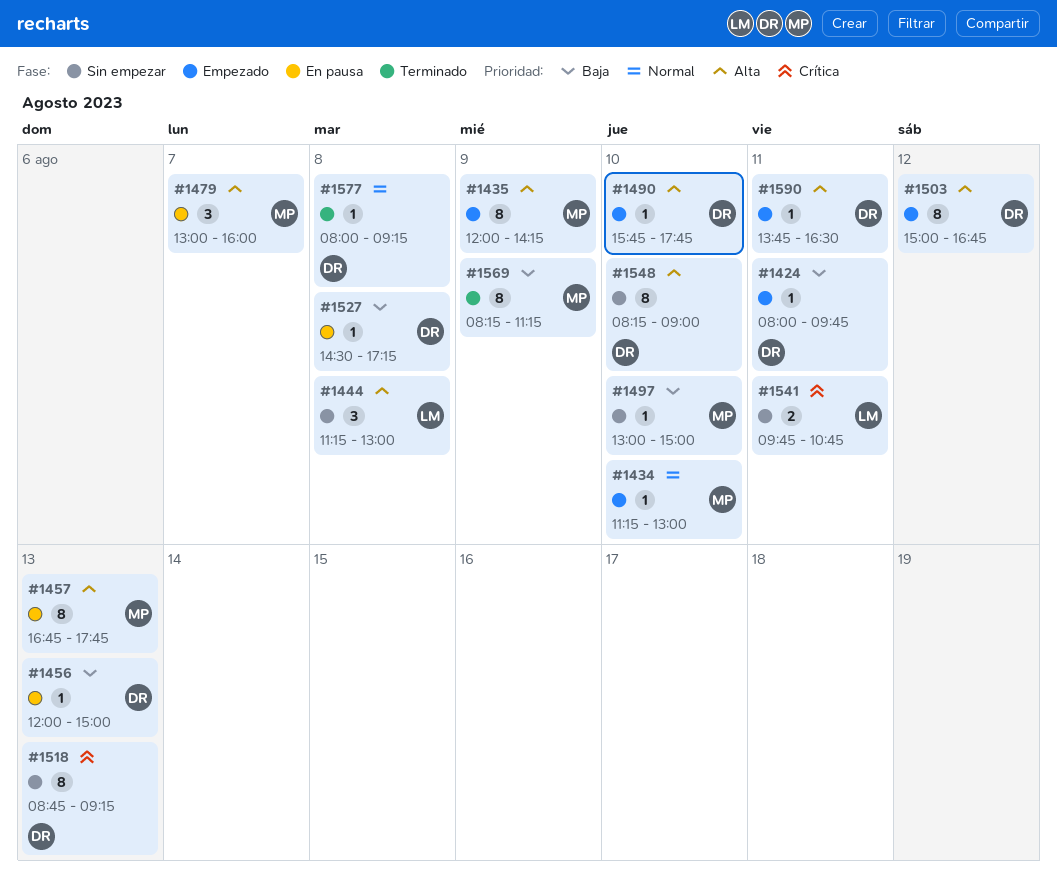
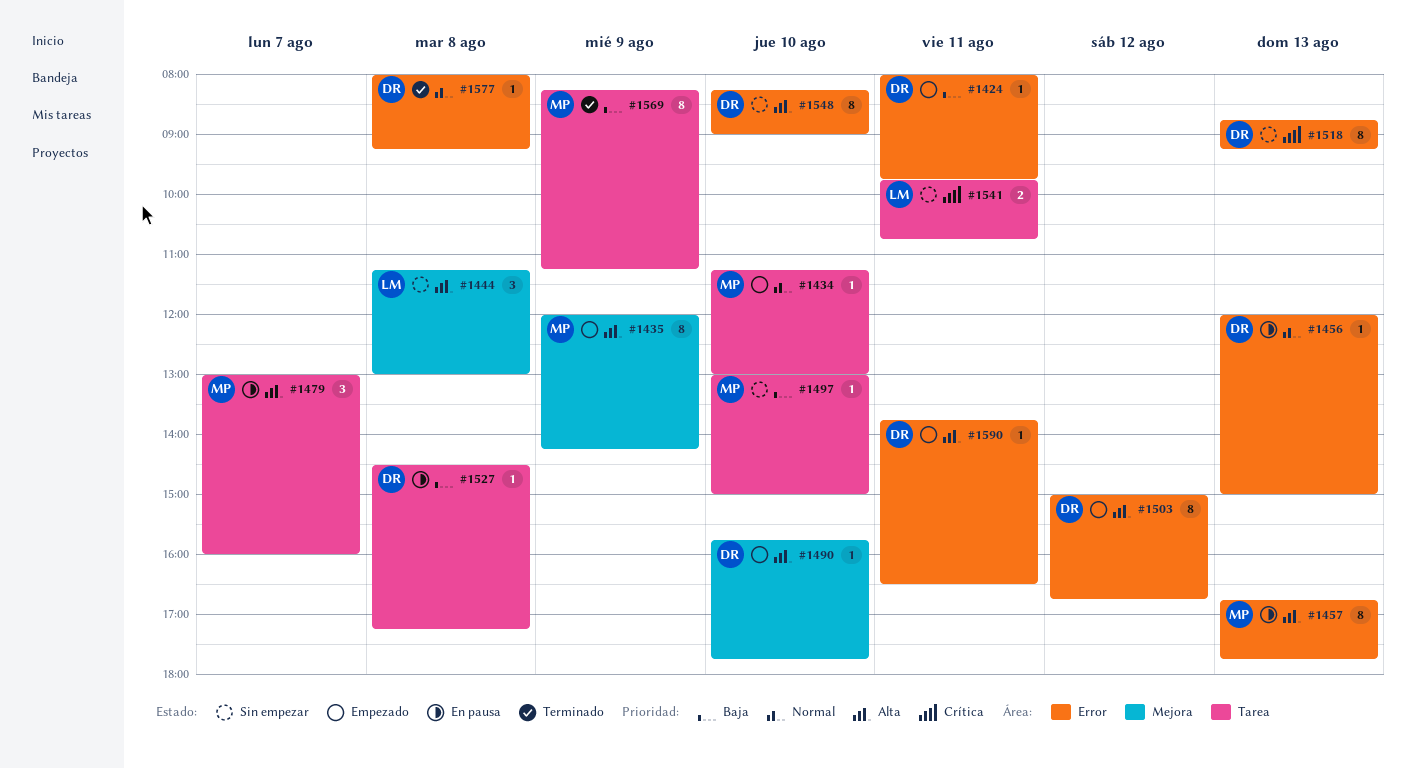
#1456, priority: Baja -> Normal

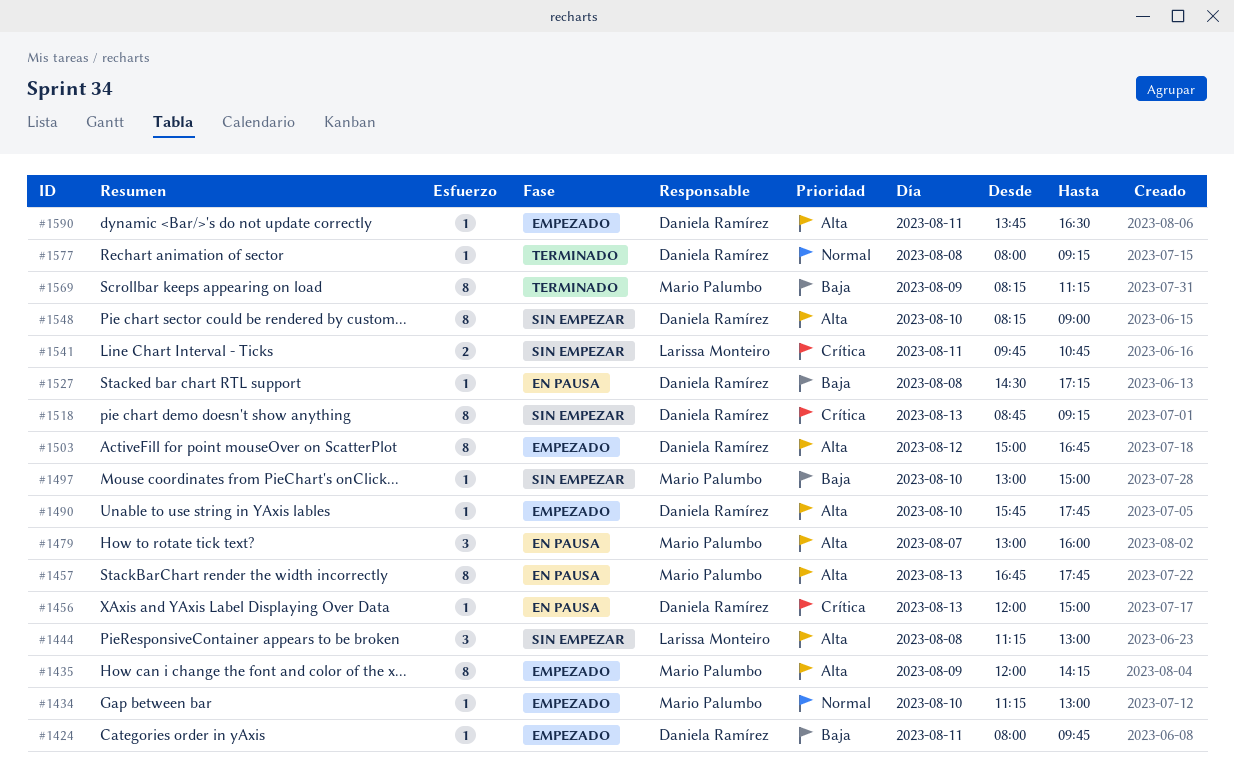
#1456, priority: Normal -> Crítica

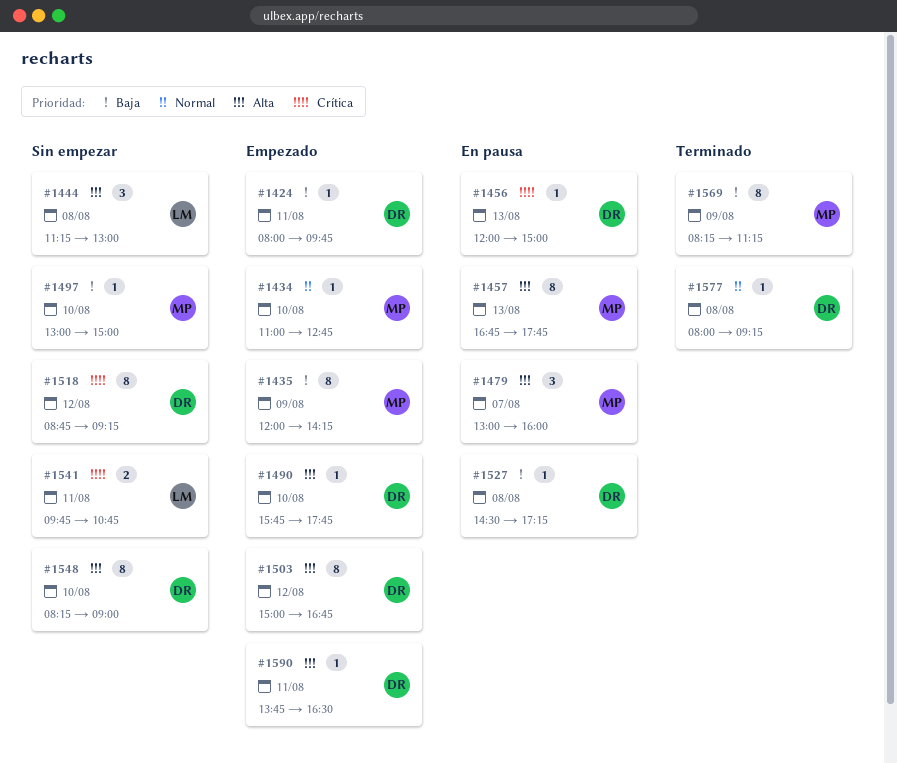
#1434, begins: 11:15 -> 11:00
#1434, ends: 13:00 -> 12:45
#1435, priority: Alta -> Baja
#1518, day: Aug 13 -> Aug 12

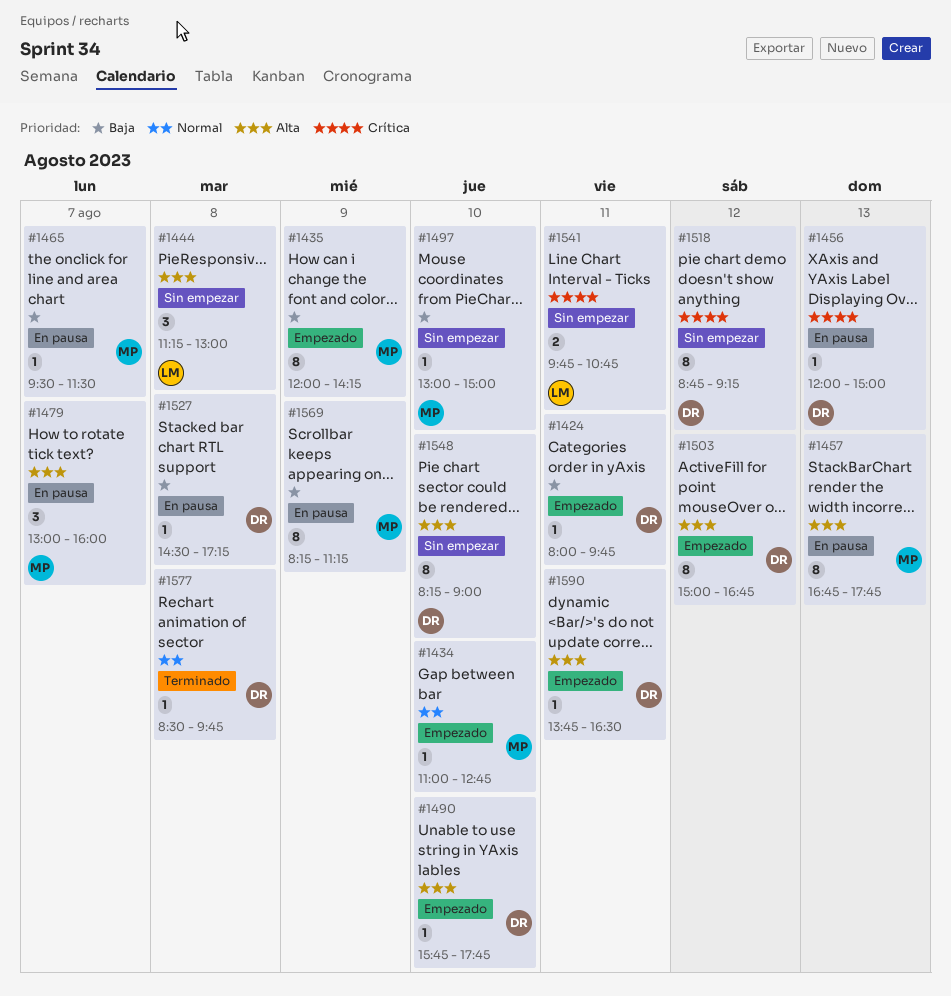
#1465: none -> present
#1569, status: Terminado -> En pausa
#1577, begins: 08:00 -> 08:30
#1577, ends: 09:15 -> 09:45

